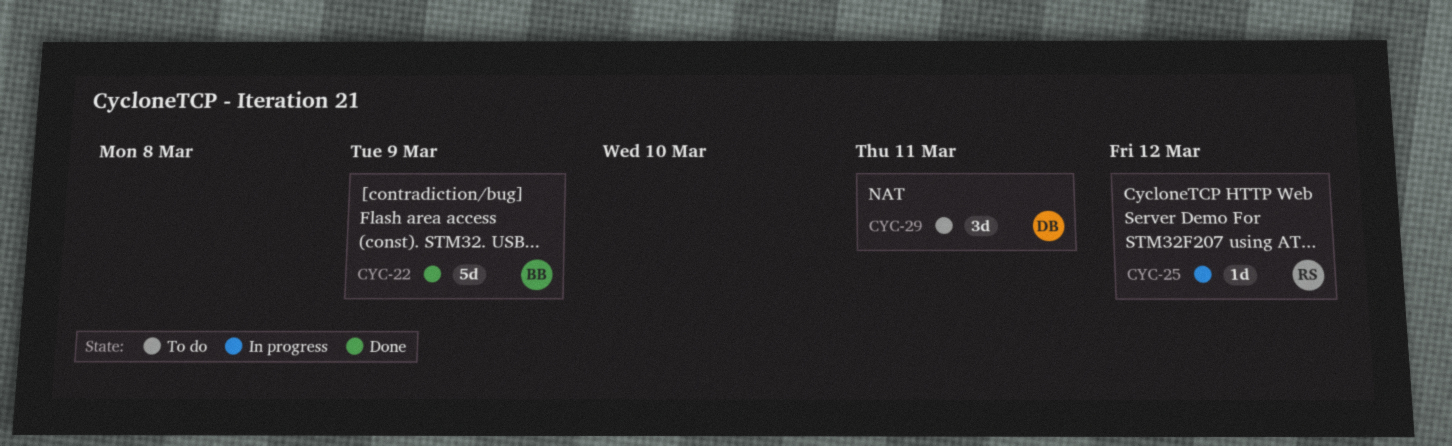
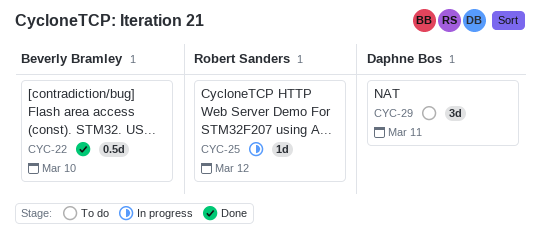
CYC-22, estimate: 5d -> 0.5d
CYC-22, due: Mar 9 -> Mar 10

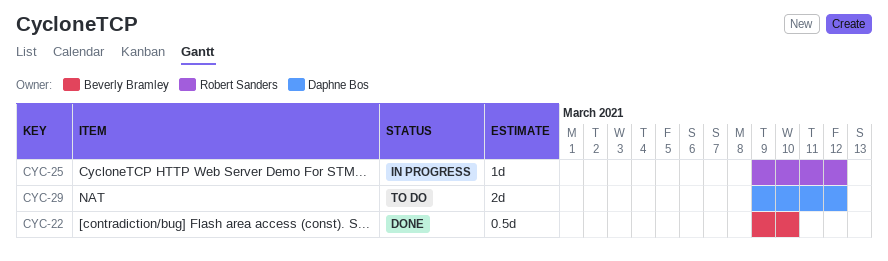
CYC-29, estimate: 3d -> 2d
CYC-29, due: Mar 11 -> Mar 12

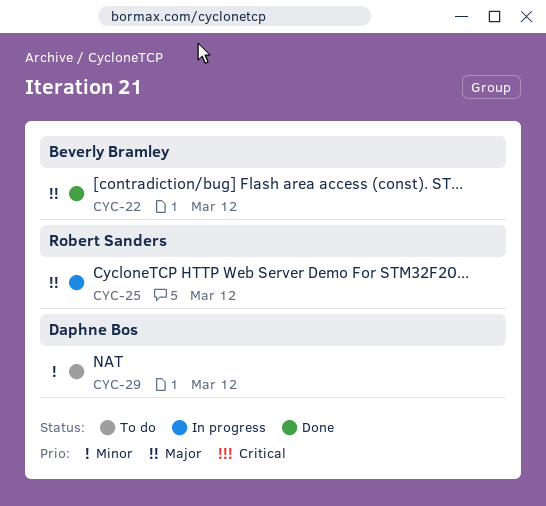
CYC-22, due: Mar 10 -> Mar 12

